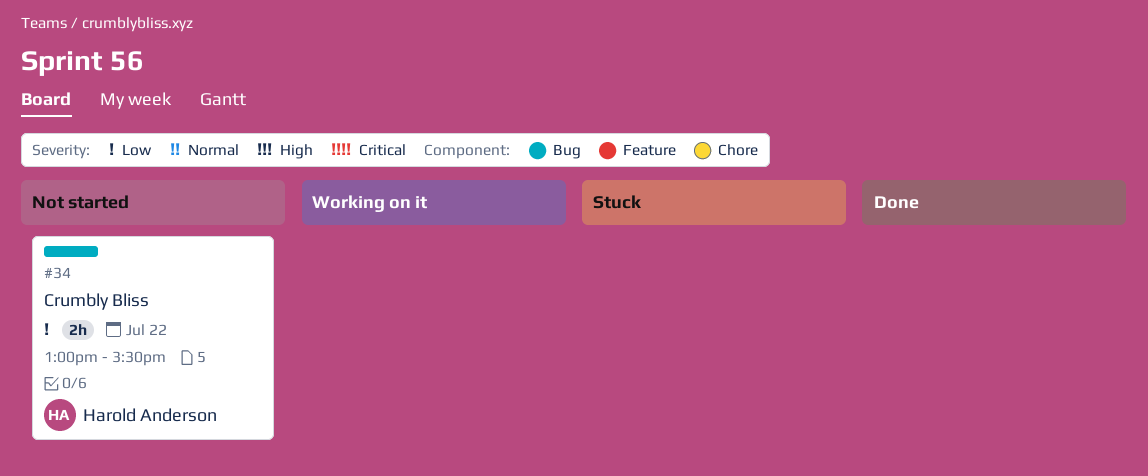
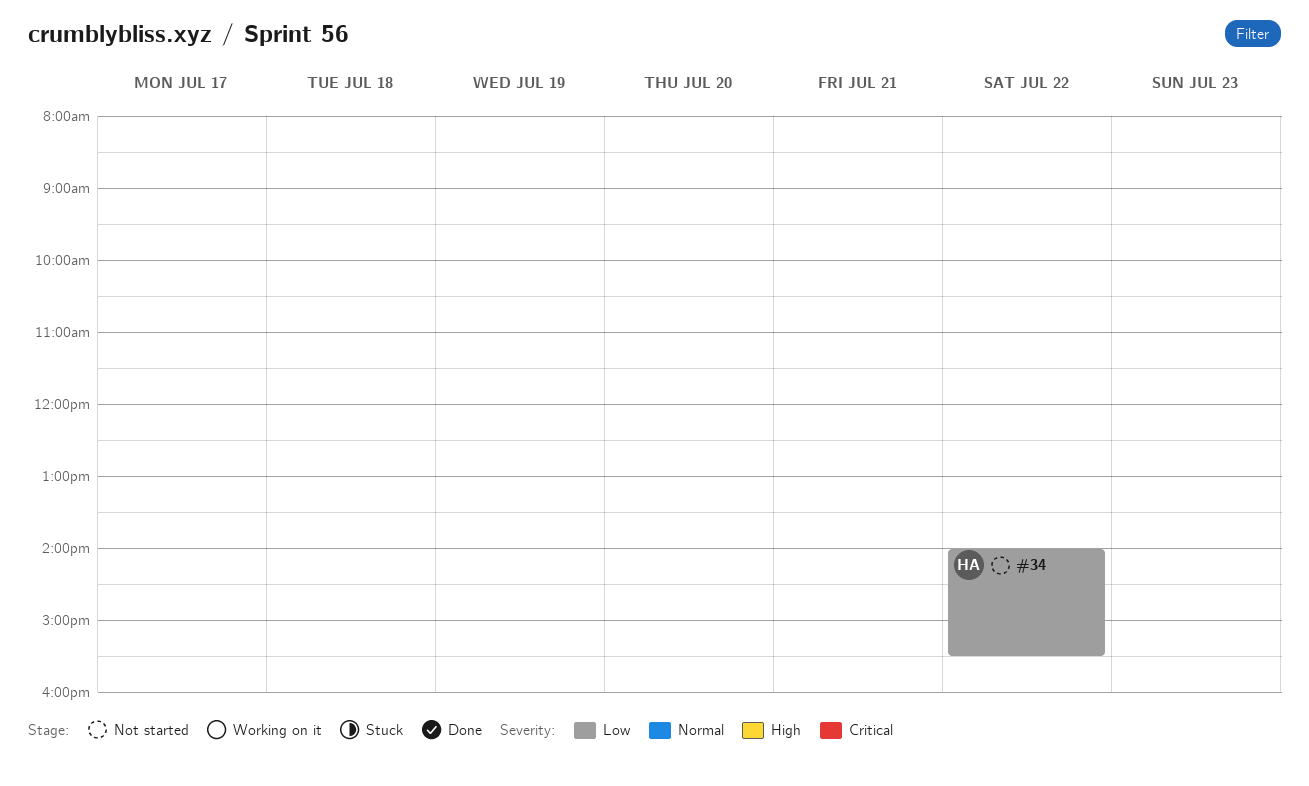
#34, begins: 13:00 -> 14:00

